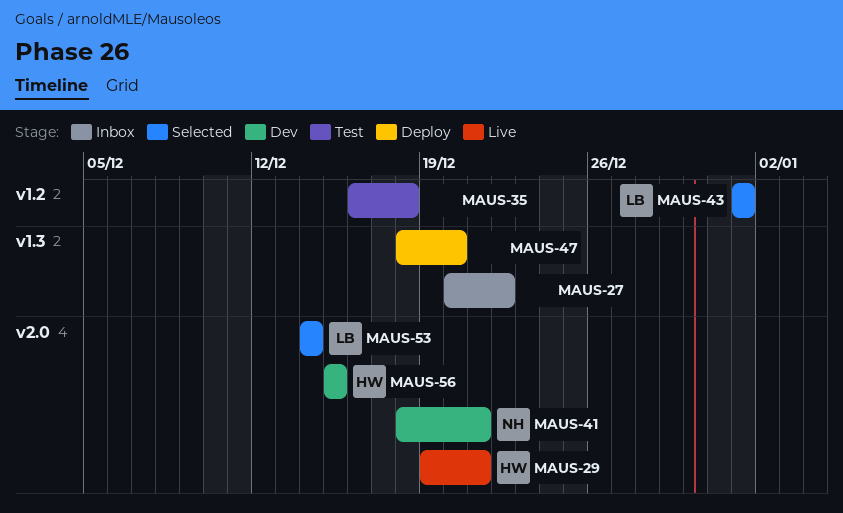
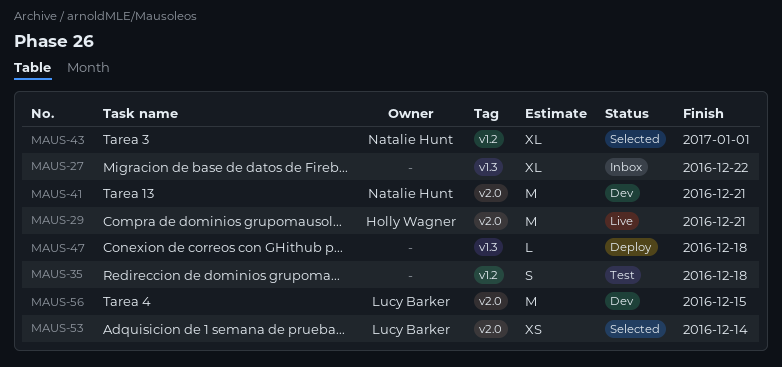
MAUS-43, owner: Lucy Barker -> Natalie Hunt
MAUS-47, due: Dec 20 -> Dec 18
MAUS-56, owner: Holly Wagner -> Lucy Barker

